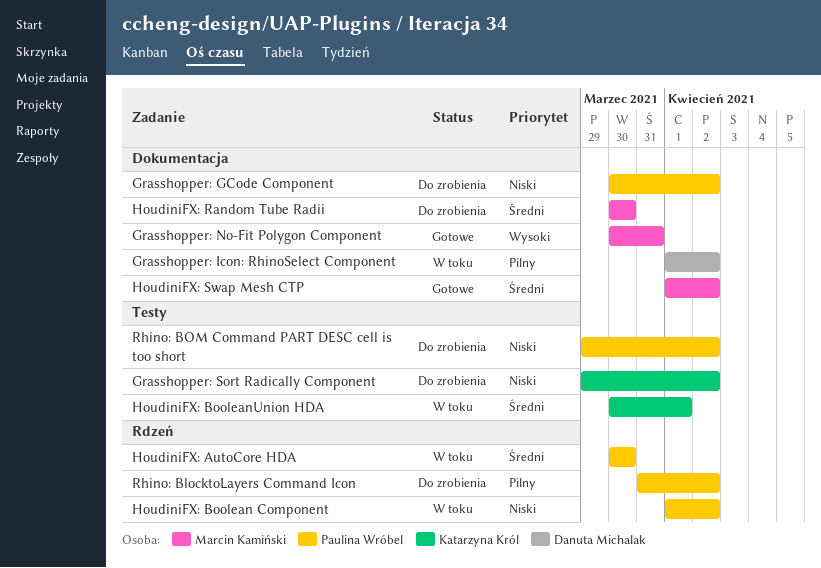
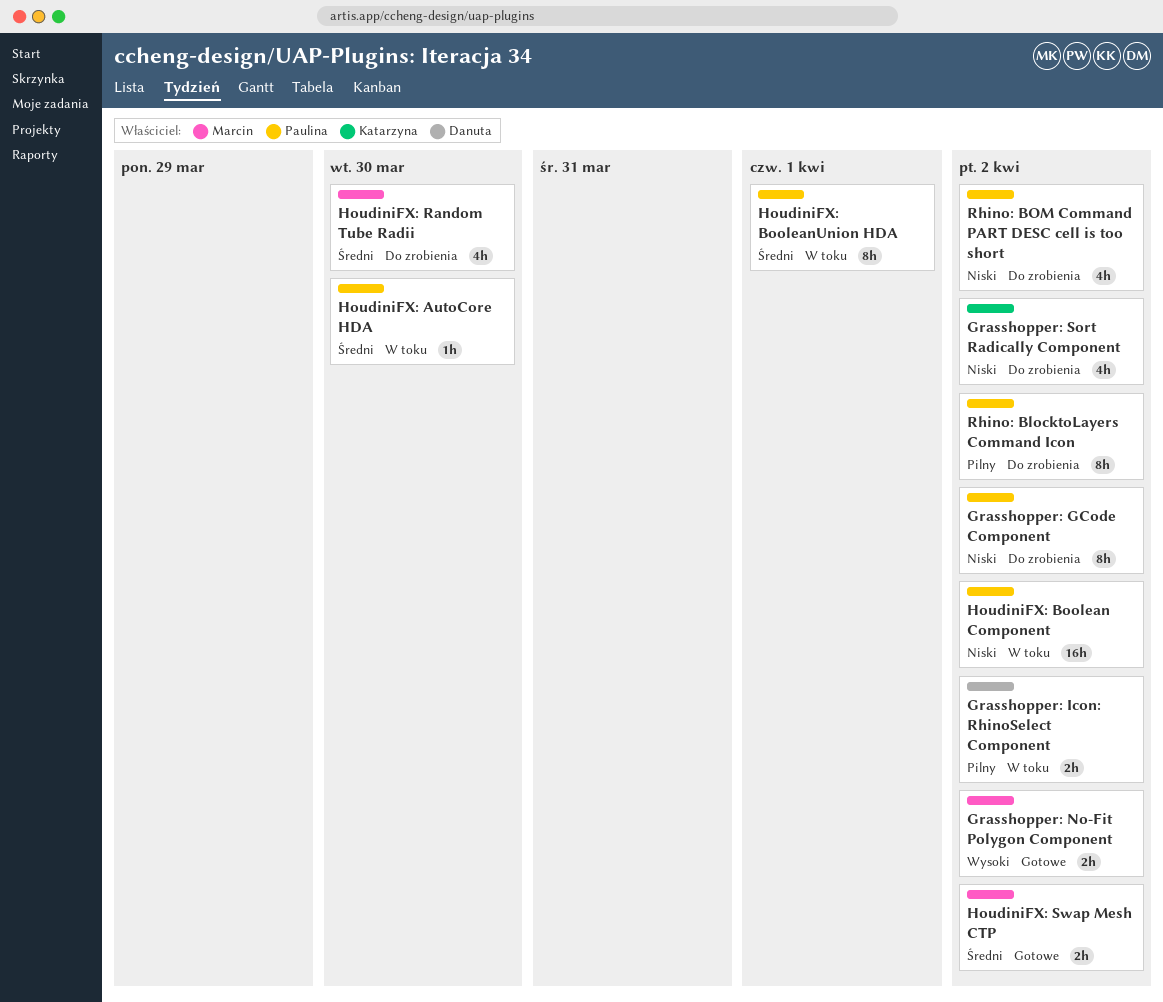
Grasshopper: No-Fit Polygon Component, due: Mar 31 -> Apr 2
HoudiniFX: BooleanUnion HDA, owner: Katarzyna Król -> Paulina Wróbel

